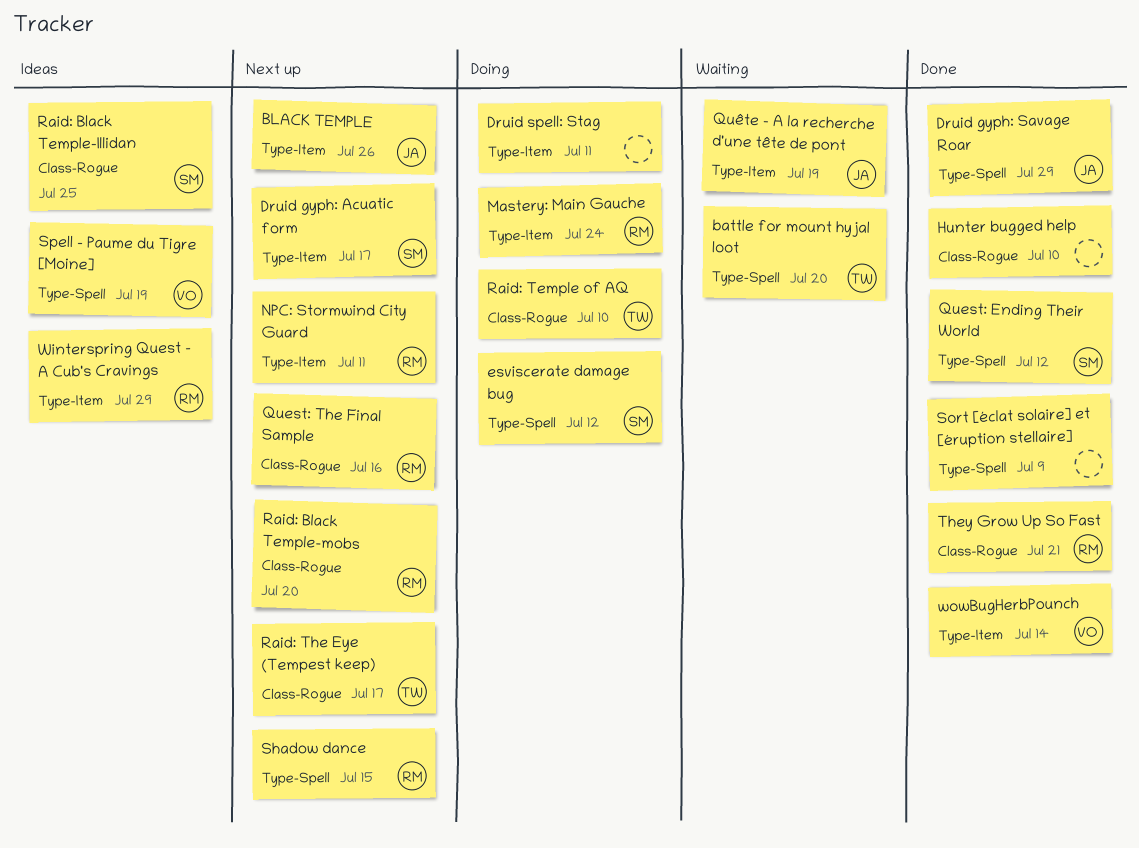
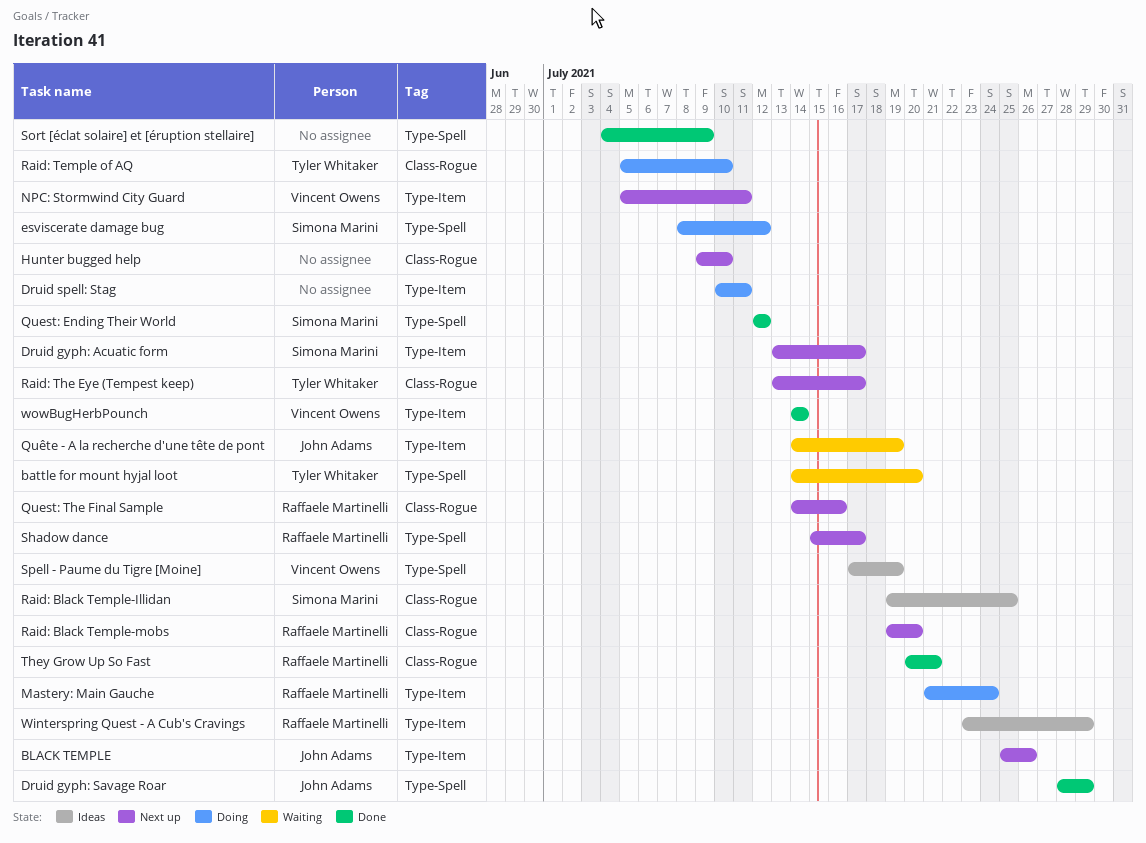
Hunter bugged help, status: Done -> Next up
NPC: Stormwind City Guard, owner: Raffaele Martinelli -> Vincent Owens
Shadow dance, due: Jul 15 -> Jul 17

